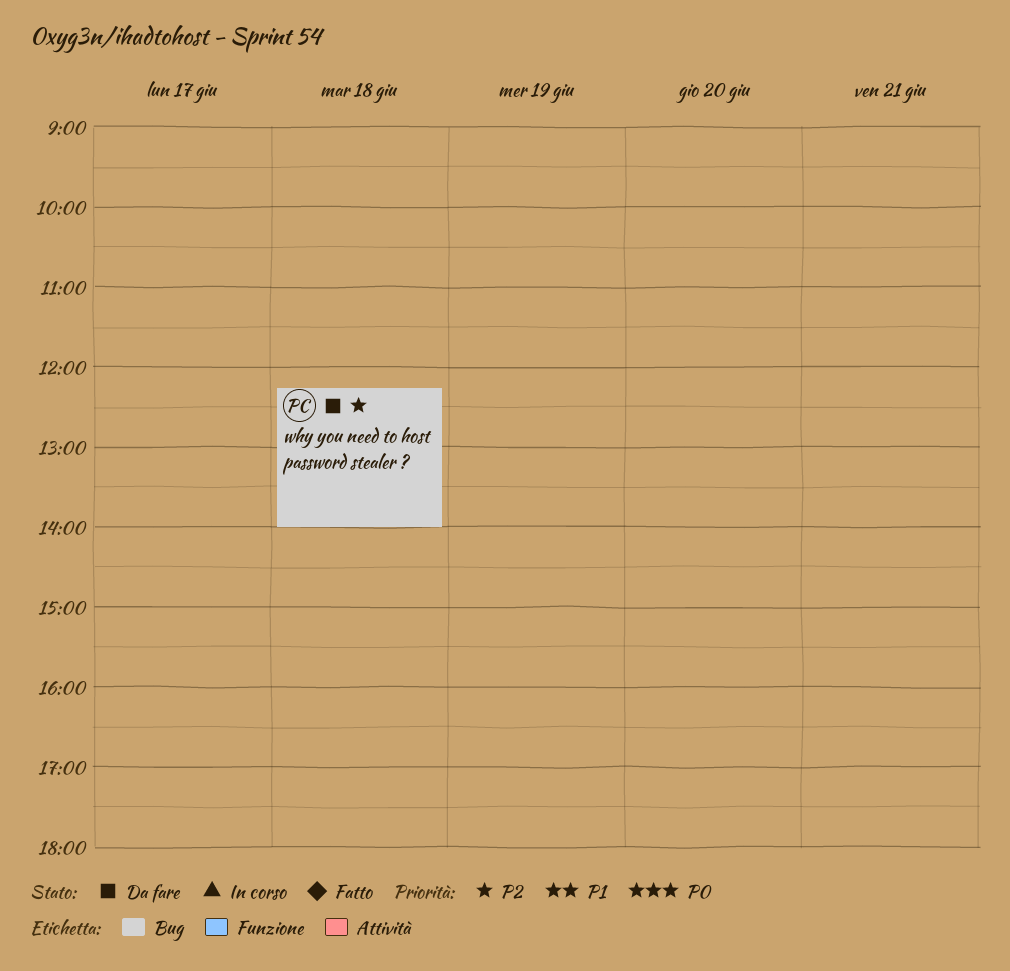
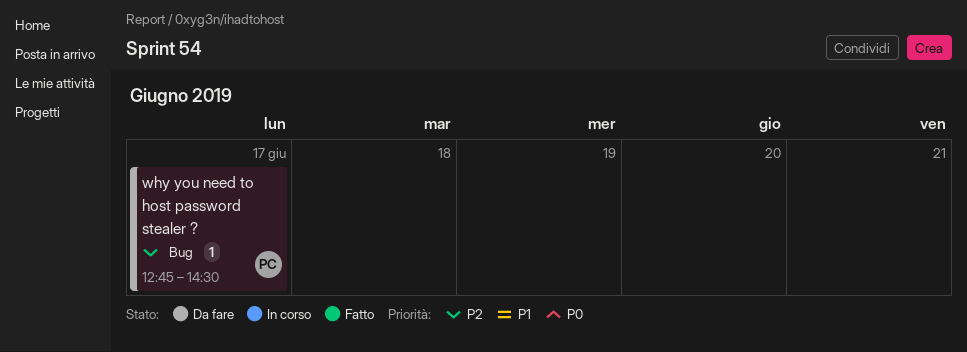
why you need to host password stealer ?, day: Jun 18 -> Jun 17
why you need to host password stealer ?, begins: 12:15 -> 12:45
why you need to host password stealer ?, ends: 14:00 -> 14:30

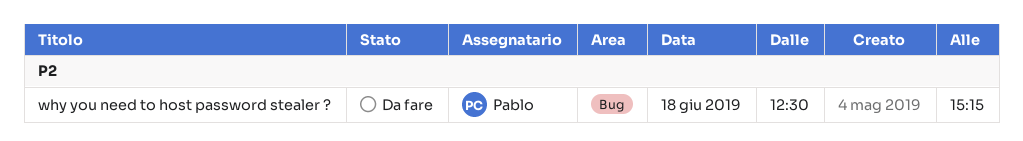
why you need to host password stealer ?, day: Jun 17 -> Jun 18
why you need to host password stealer ?, begins: 12:45 -> 12:30
why you need to host password stealer ?, ends: 14:30 -> 15:15

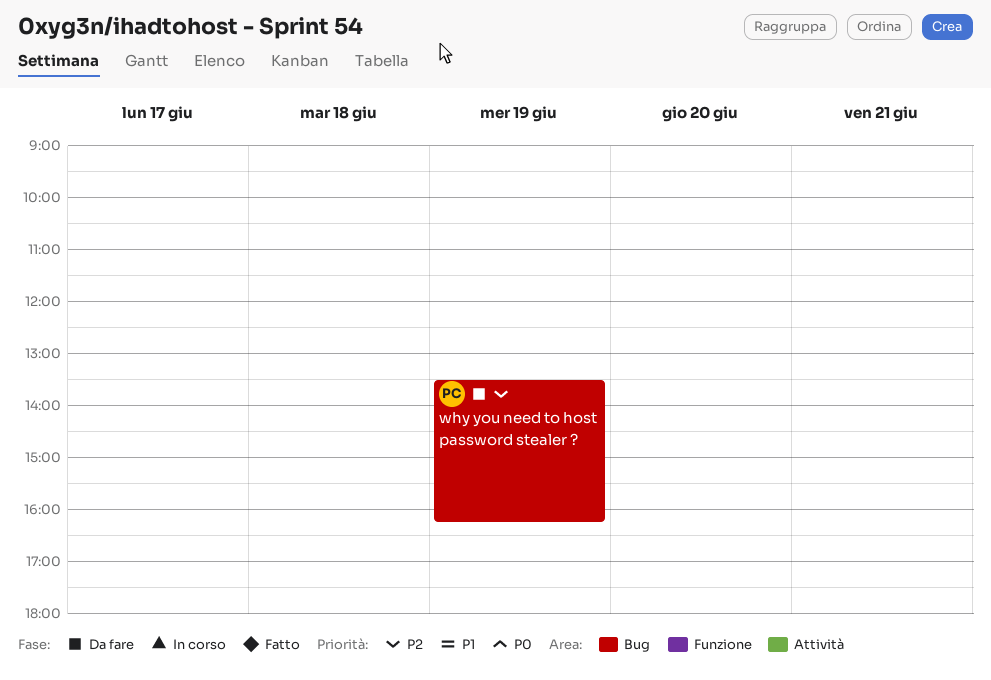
why you need to host password stealer ?, day: Jun 18 -> Jun 19
why you need to host password stealer ?, begins: 12:30 -> 13:30
why you need to host password stealer ?, ends: 15:15 -> 16:15

